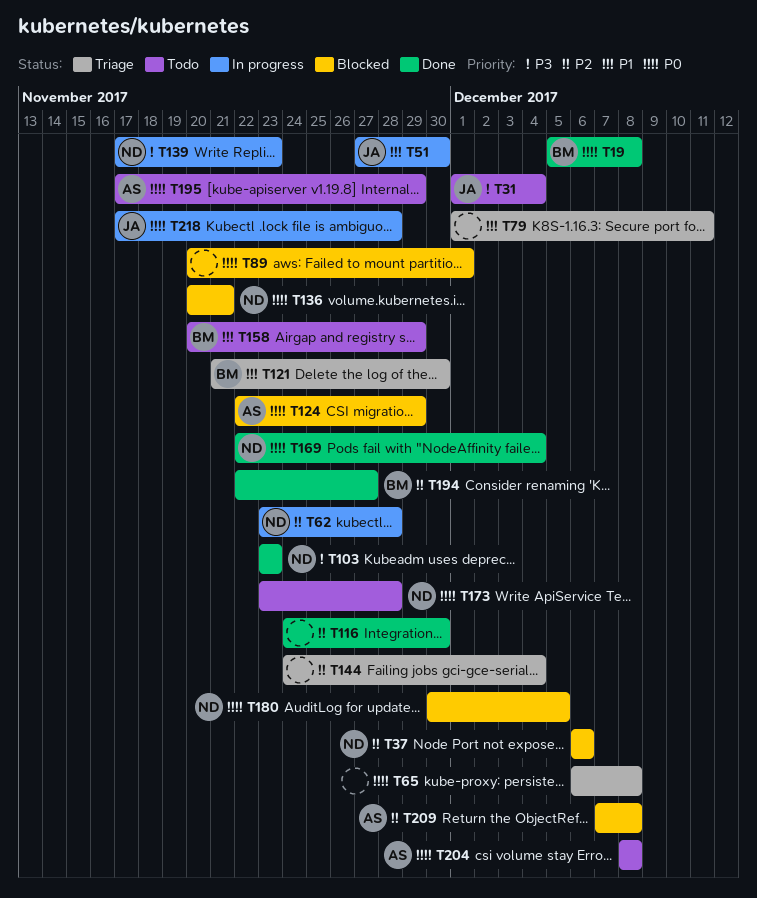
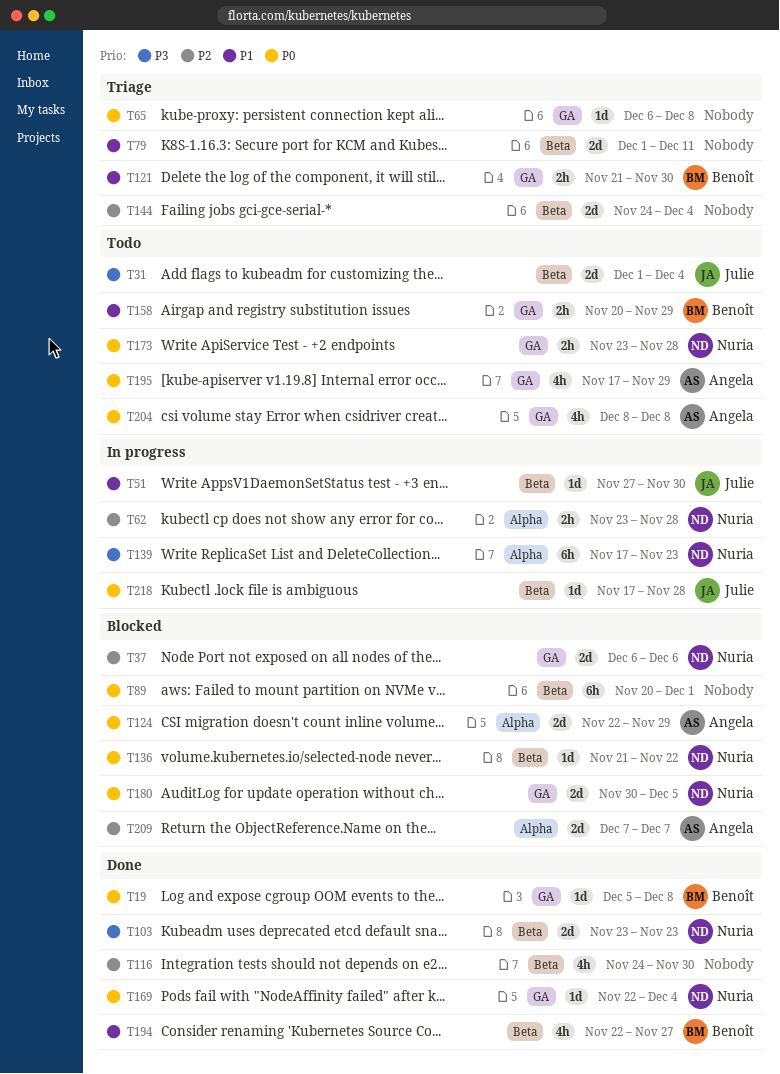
T136, start: Nov 20 -> Nov 21
T136, due: Nov 21 -> Nov 22
T194, priority: P2 -> P1
T209, due: Dec 8 -> Dec 7

